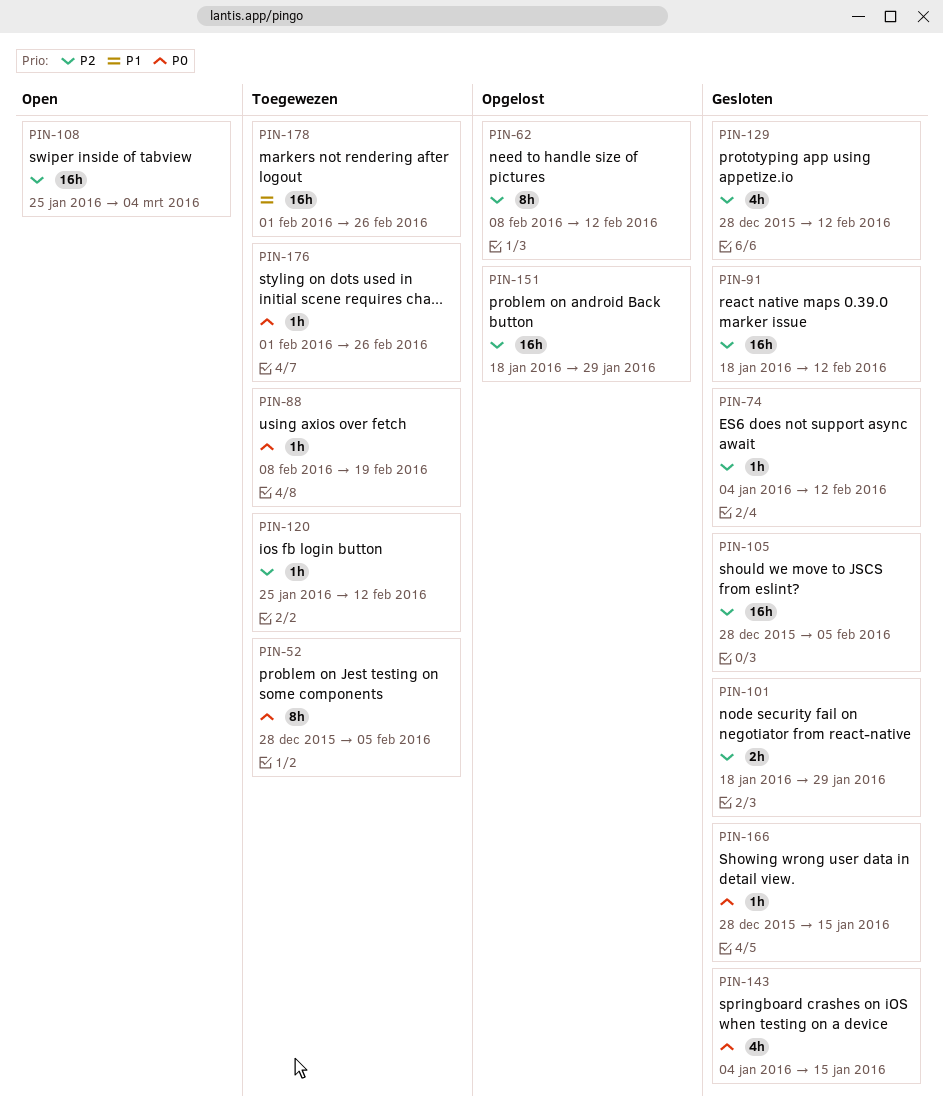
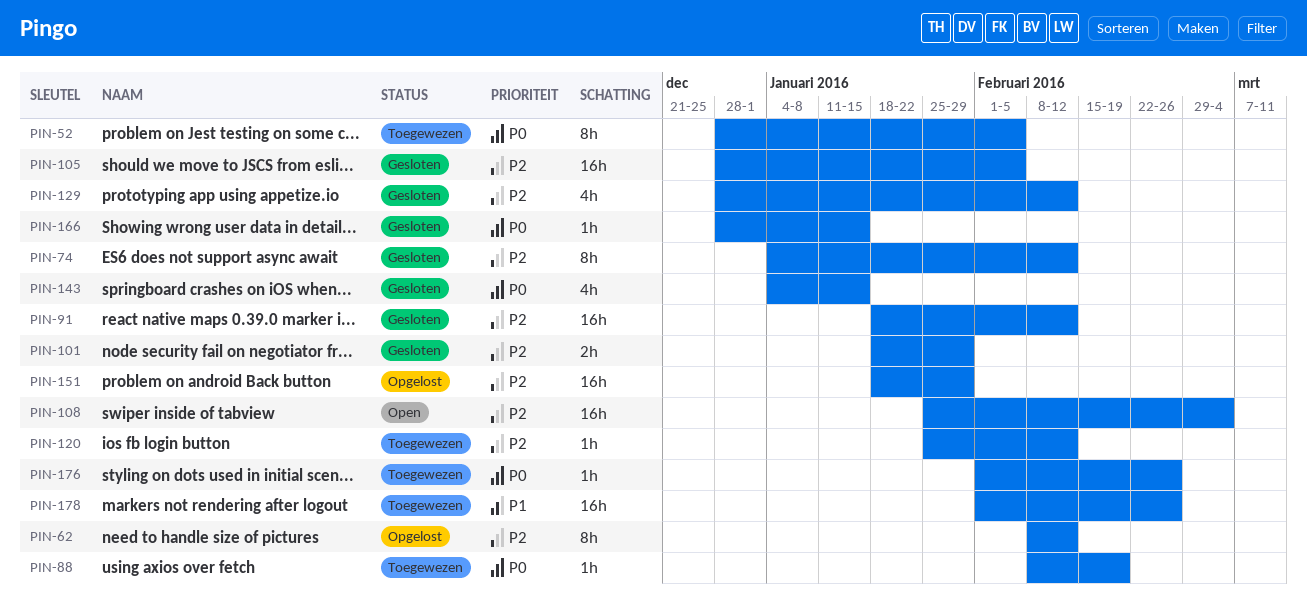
PIN-74, estimate: 1h -> 8h

